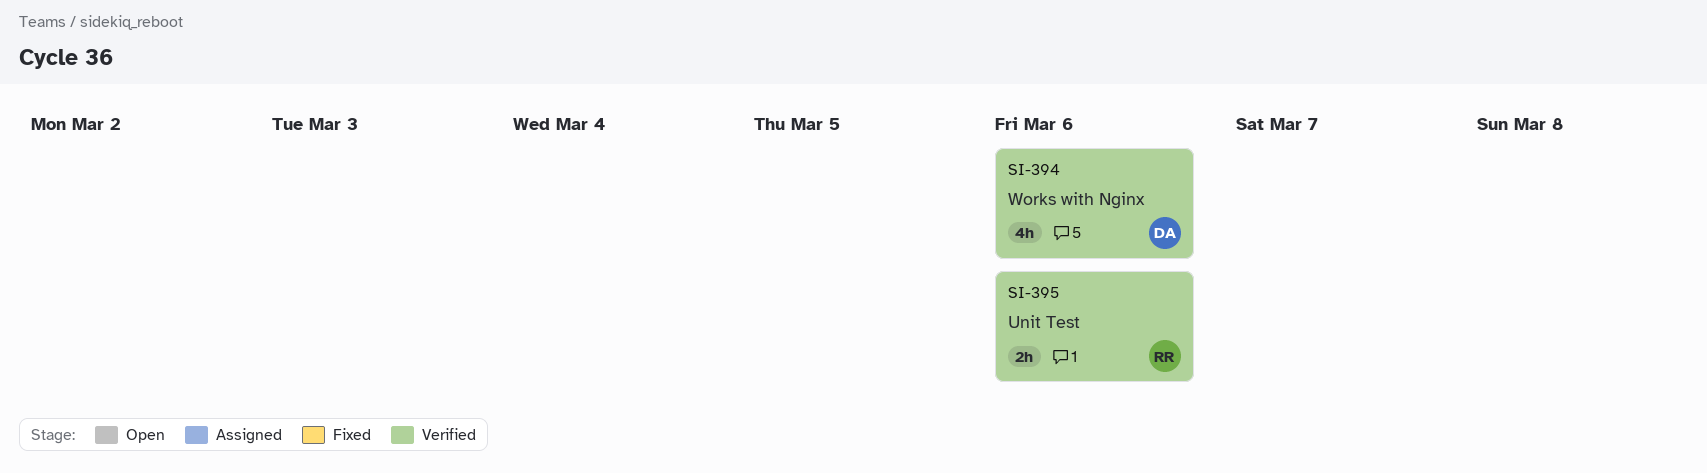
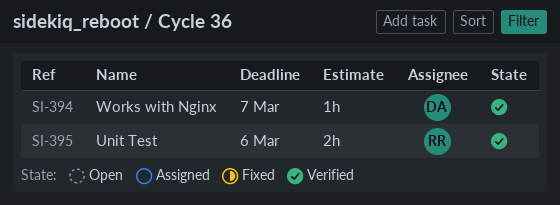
SI-394, estimate: 4h -> 1h
SI-394, due: Mar 6 -> Mar 7

